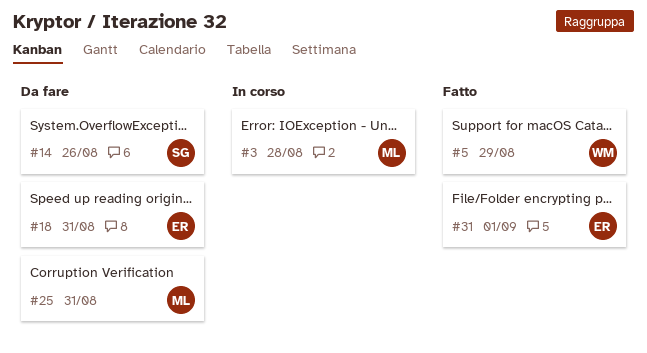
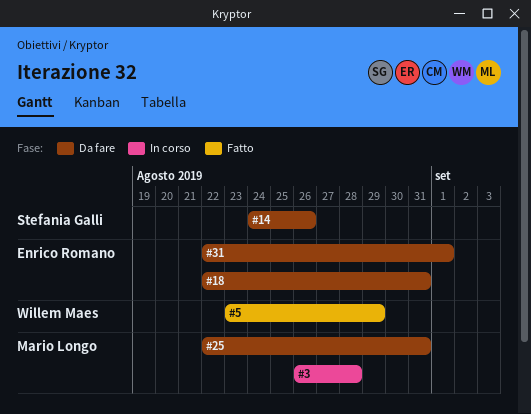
#31, status: Fatto -> Da fare

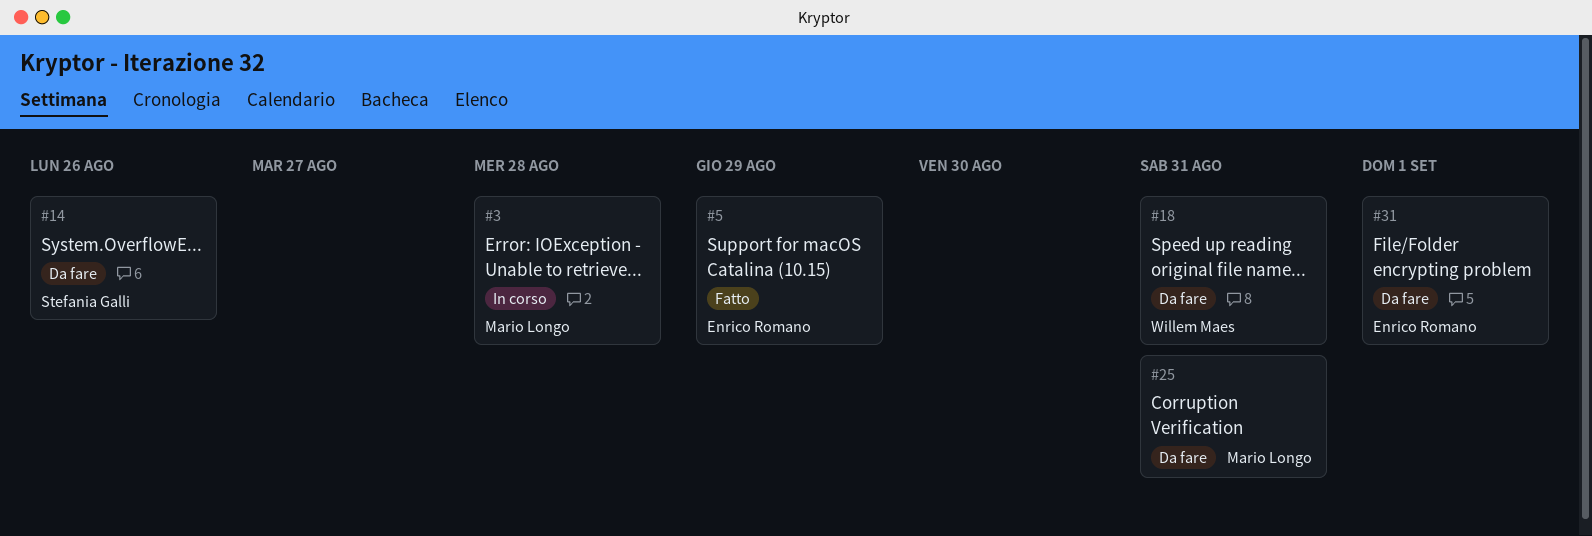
#5, owner: Willem Maes -> Enrico Romano
#18, owner: Enrico Romano -> Willem Maes

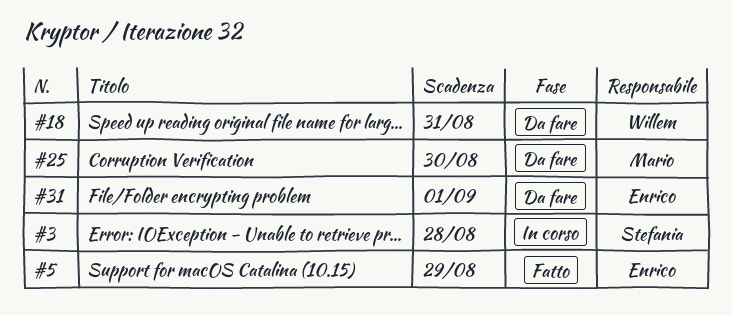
#3, owner: Mario Longo -> Stefania Galli
#14: present -> none
#25, due: Aug 31 -> Aug 30

